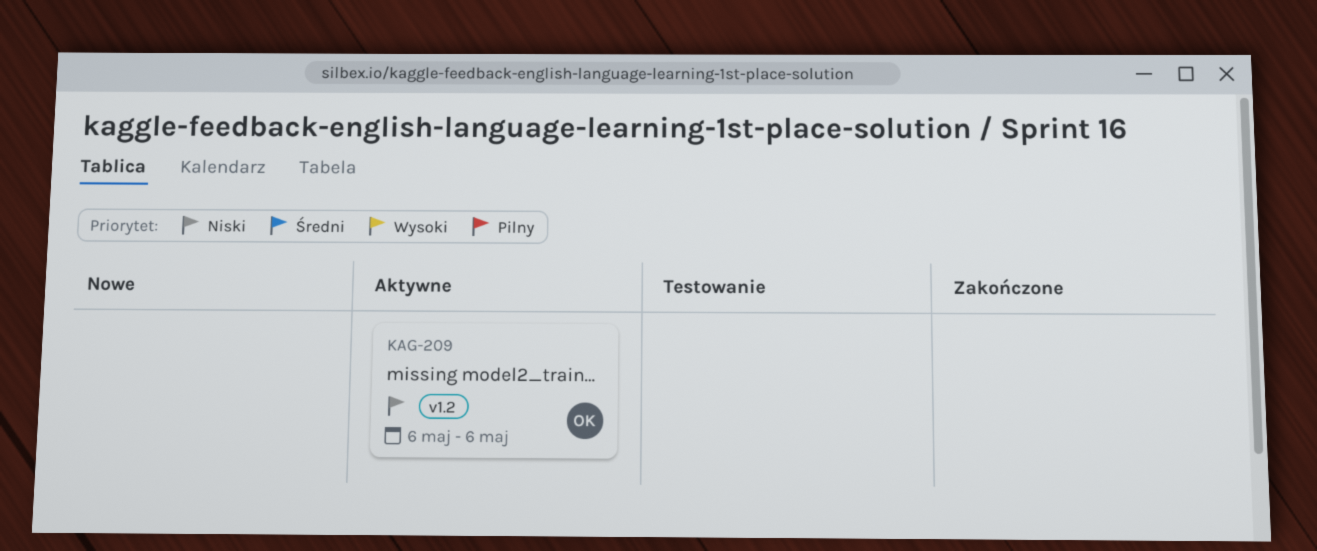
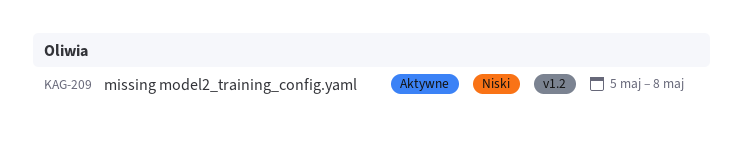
KAG-209, start: May 6 -> May 5
KAG-209, due: May 6 -> May 8

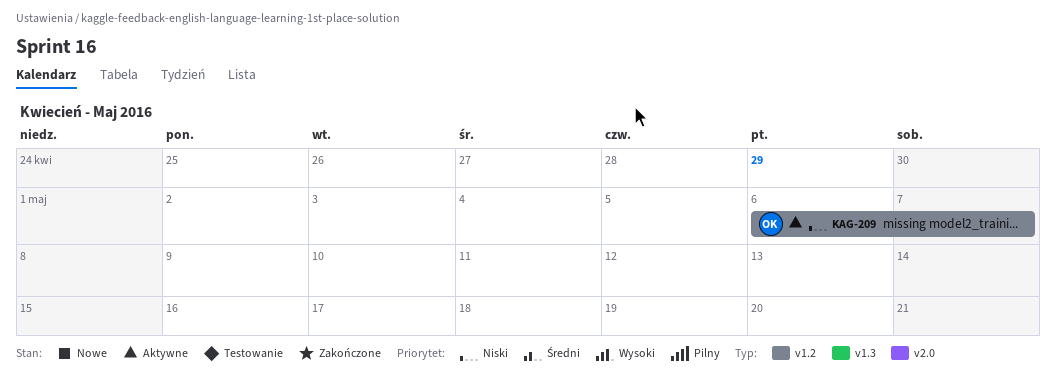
KAG-209, start: May 5 -> May 6
KAG-209, due: May 8 -> May 7

